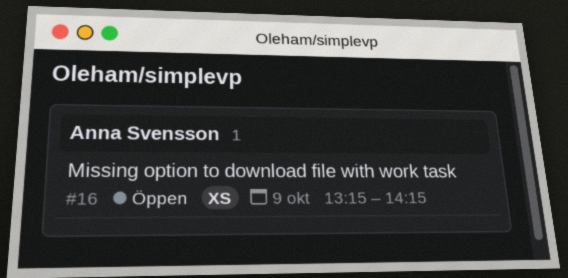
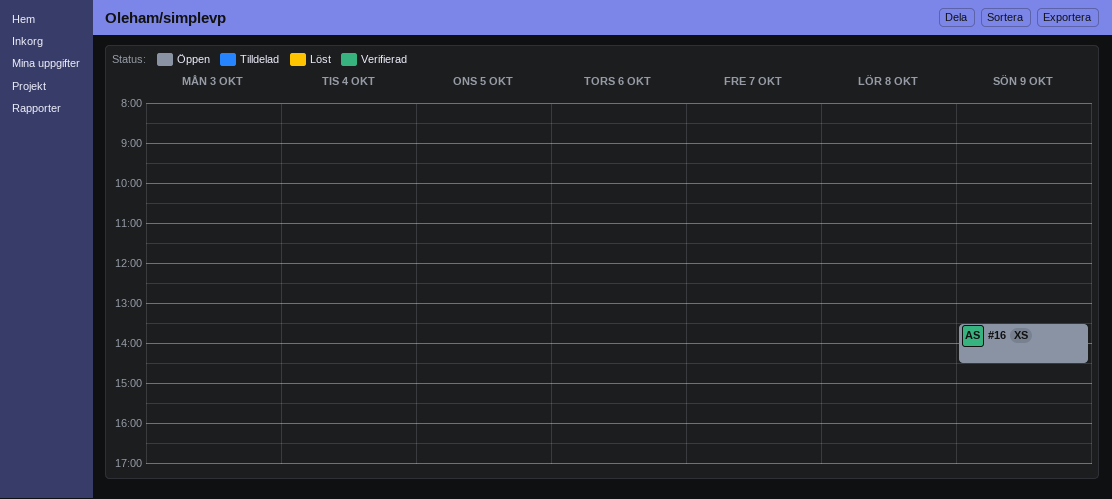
#16, begins: 13:15 -> 13:30
#16, ends: 14:15 -> 14:30

